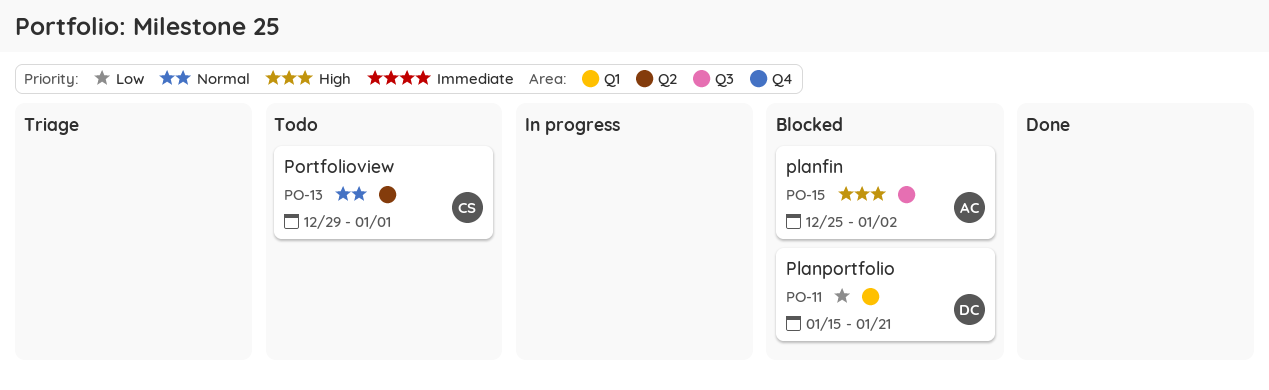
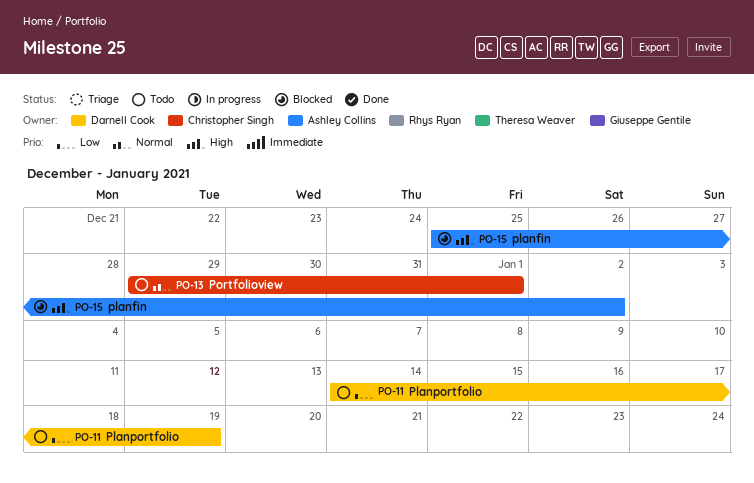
PO-11, status: Blocked -> Todo
PO-11, start: Jan 15 -> Jan 14
PO-11, due: Jan 21 -> Jan 19

